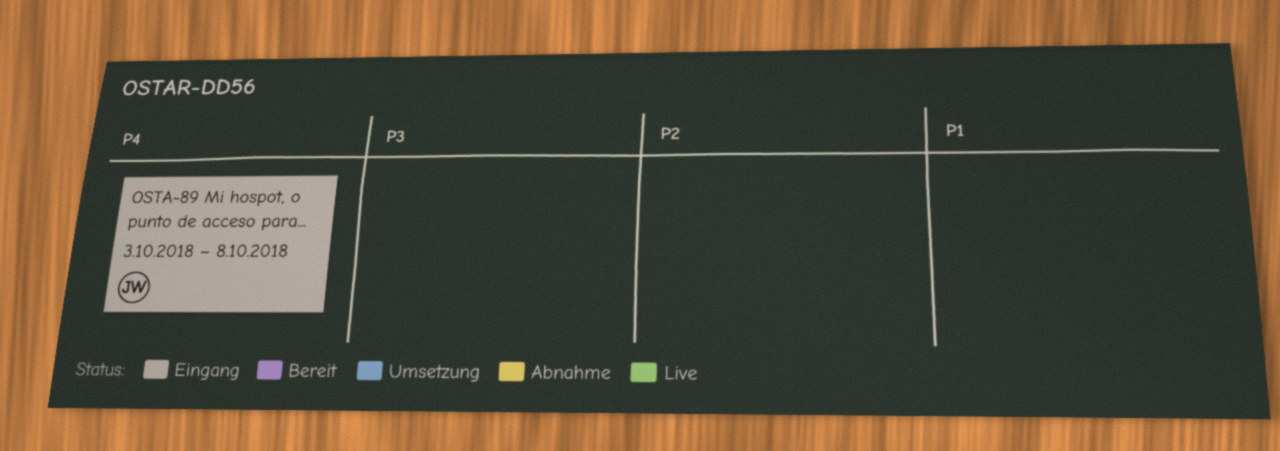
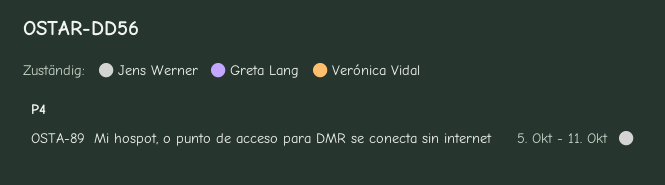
OSTA-89, start: Oct 3 -> Oct 5
OSTA-89, due: Oct 8 -> Oct 11

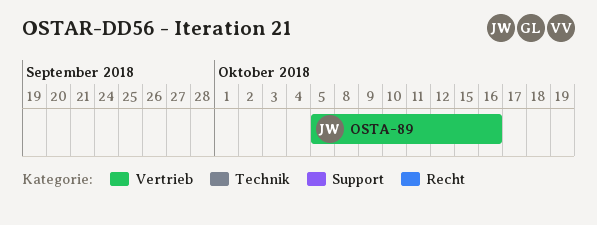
OSTA-89, due: Oct 11 -> Oct 16

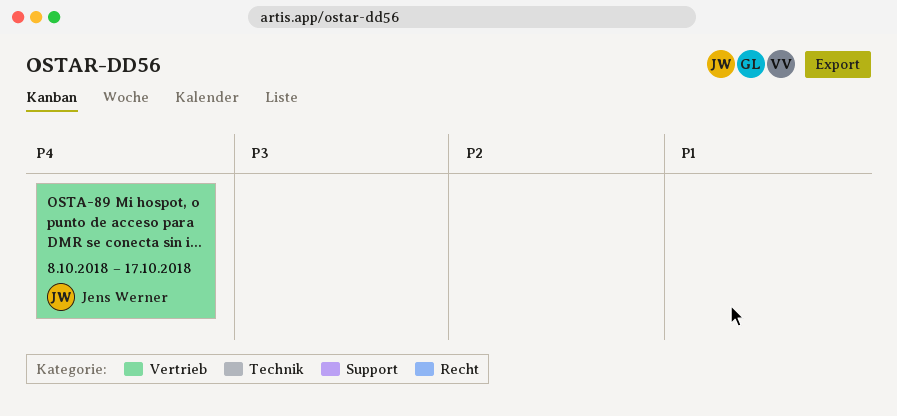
OSTA-89, start: Oct 5 -> Oct 8
OSTA-89, due: Oct 16 -> Oct 17

